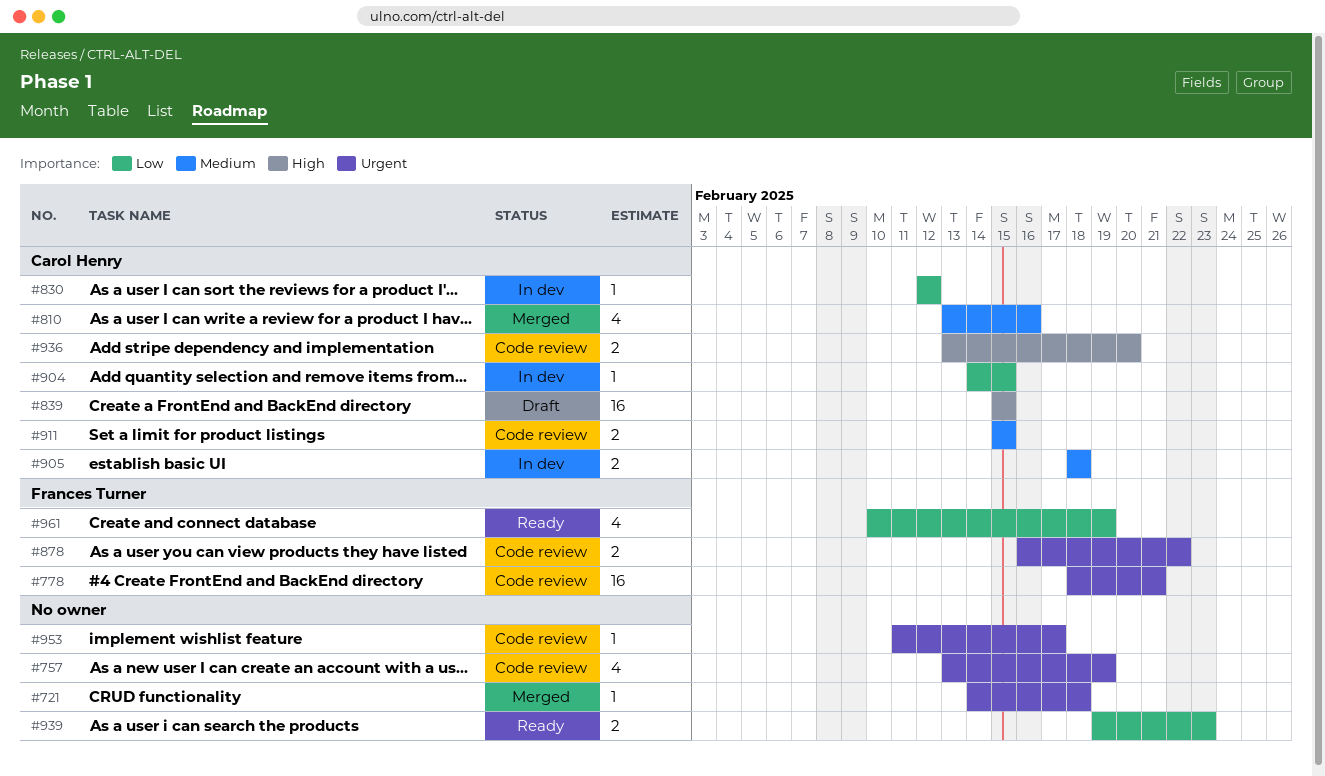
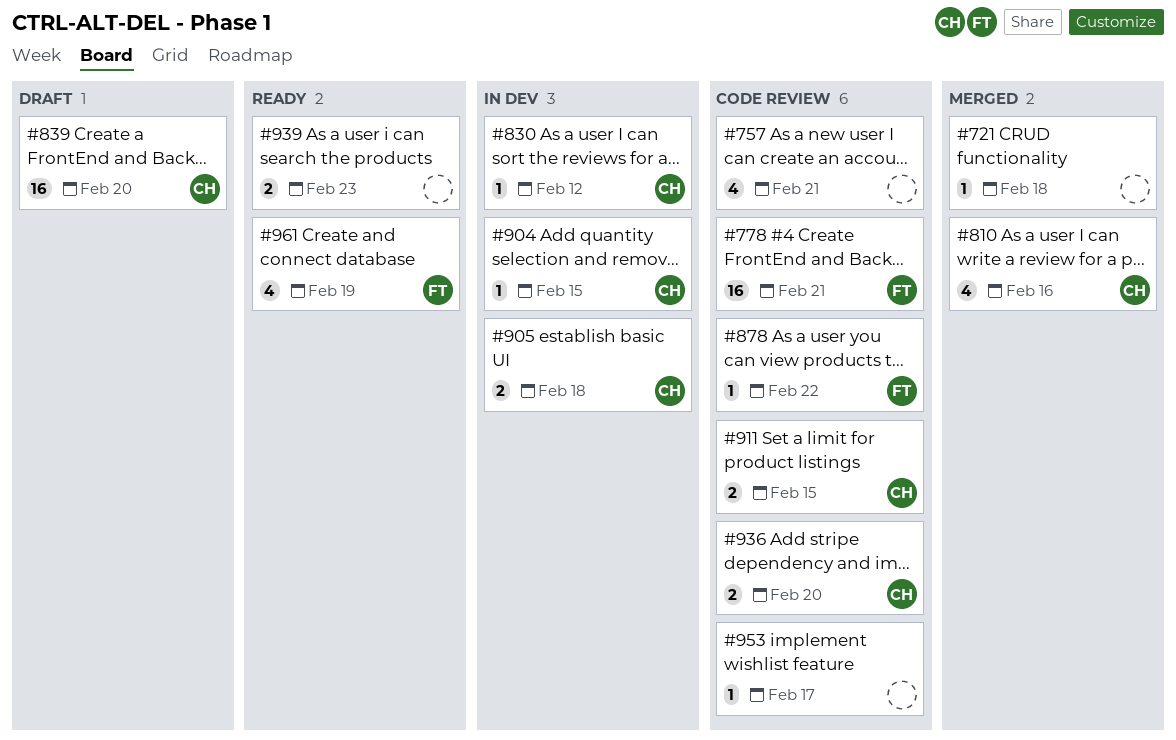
#757, due: Feb 19 -> Feb 21
#839, due: Feb 15 -> Feb 20
#878, estimate: 2 -> 1

